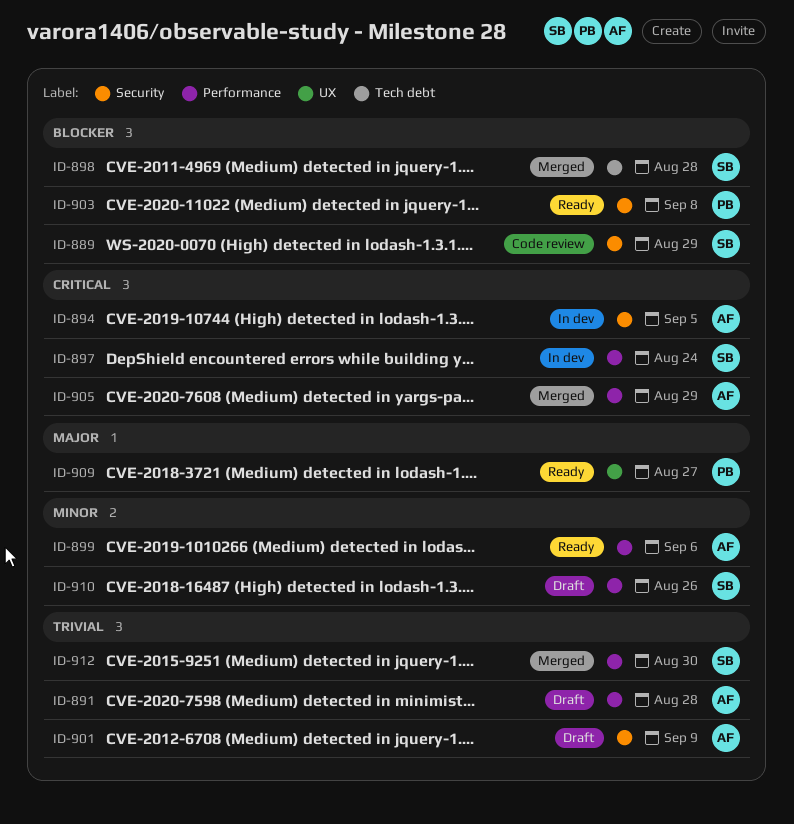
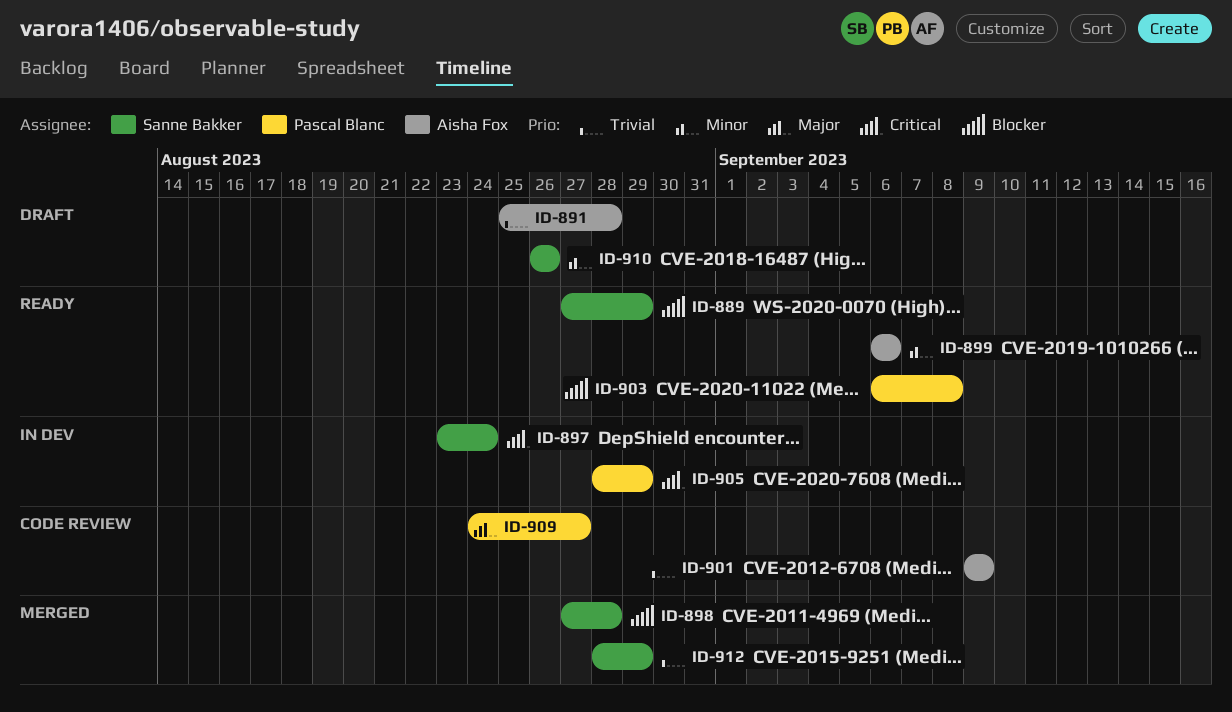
ID-889, status: Code review -> Ready
ID-894: present -> none
ID-901, status: Draft -> Code review
ID-905, status: Merged -> In dev
ID-905, owner: Aisha Fox -> Pascal Blanc
ID-909, status: Ready -> Code review
ID-912, due: Aug 30 -> Aug 29

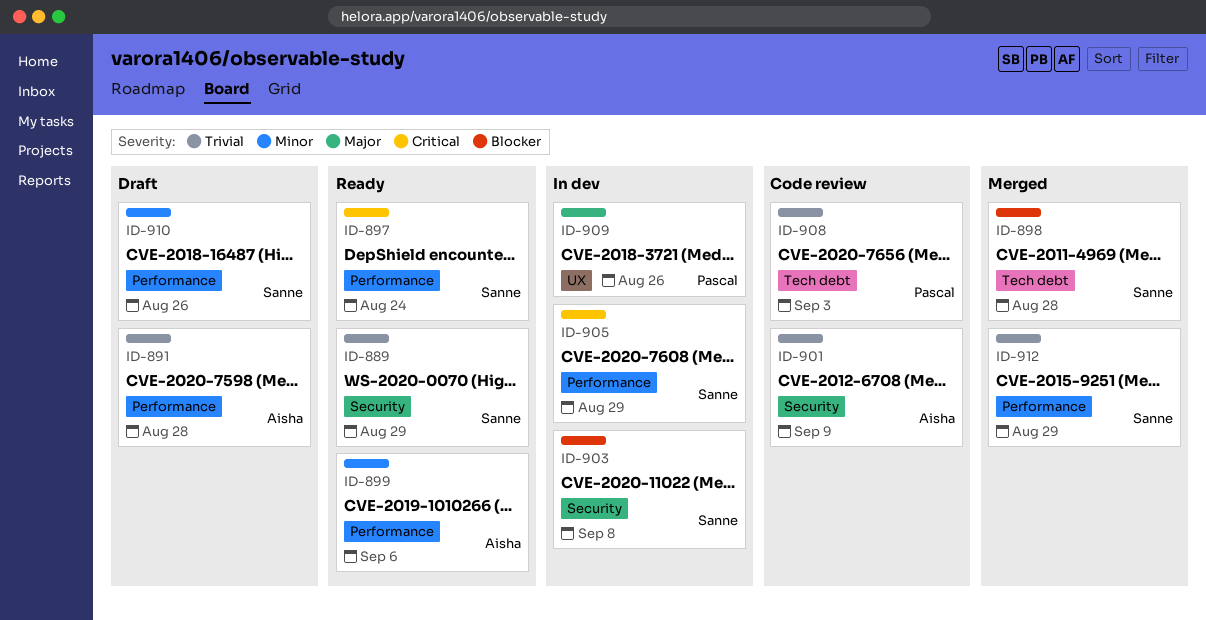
ID-889, priority: Blocker -> Trivial
ID-897, status: In dev -> Ready
ID-903, status: Ready -> In dev
ID-903, owner: Pascal Blanc -> Sanne Bakker
ID-905, owner: Pascal Blanc -> Sanne Bakker
ID-908: none -> present
ID-909, status: Code review -> In dev
ID-909, due: Aug 27 -> Aug 26

